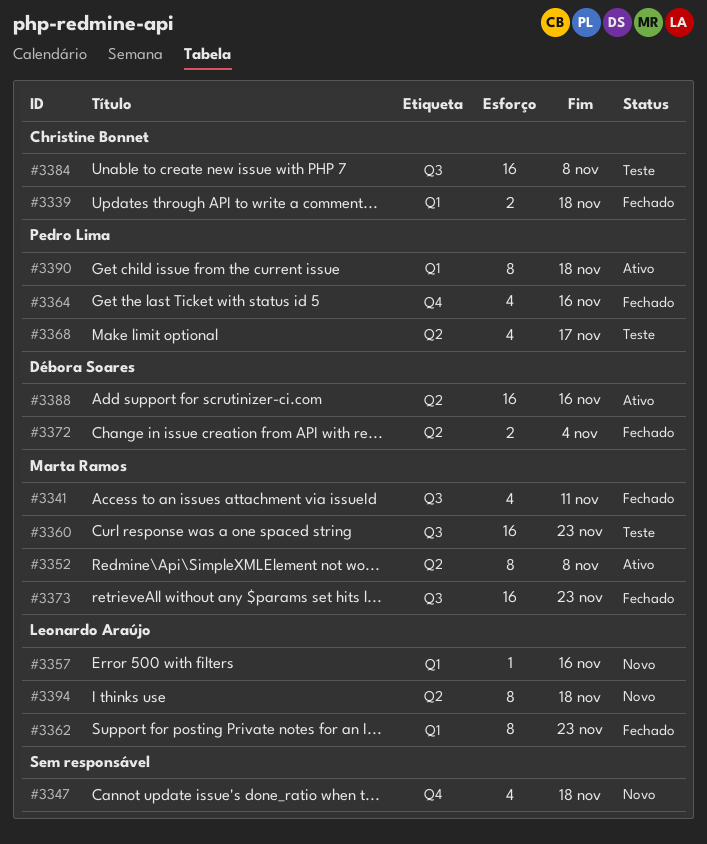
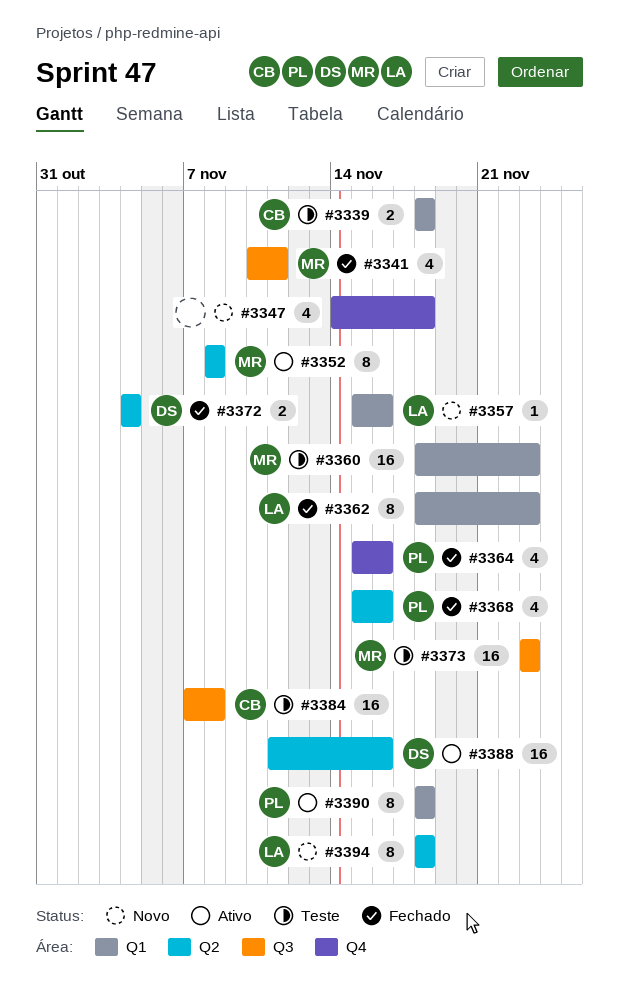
#3339, status: Fechado -> Teste
#3360, label: Q3 -> Q1
#3368, status: Teste -> Fechado
#3368, due: Nov 17 -> Nov 16
#3373, status: Fechado -> Teste

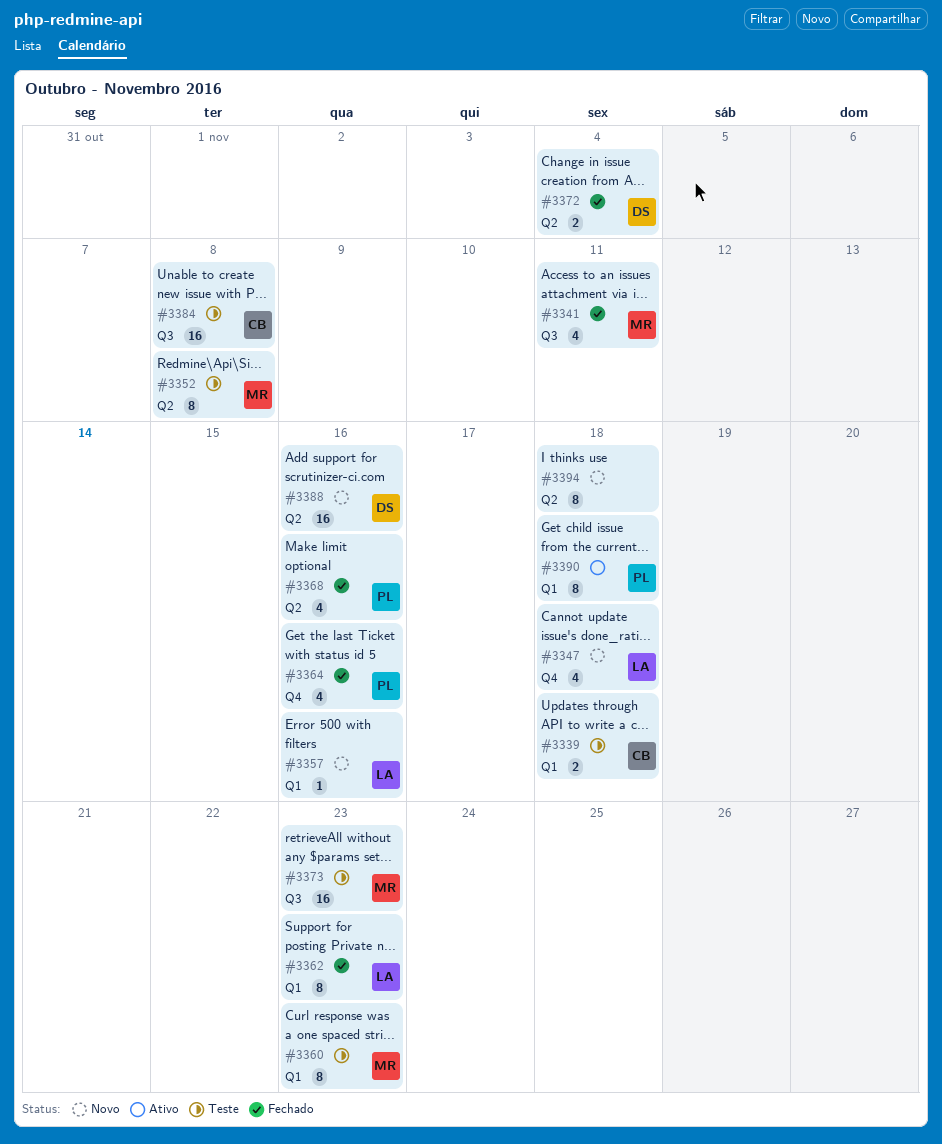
#3347, owner: none -> LA
#3352, status: Ativo -> Teste
#3360, estimate: 16 -> 8
#3388, status: Ativo -> Novo
#3394, owner: LA -> none

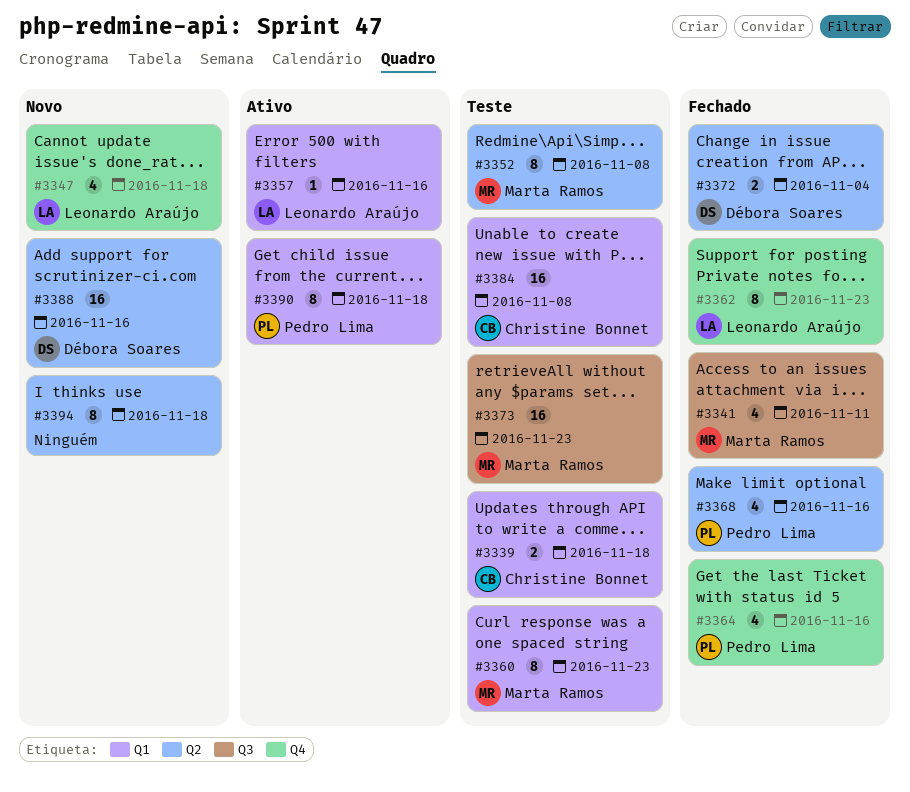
#3357, status: Novo -> Ativo
#3362, label: Q1 -> Q4
#3384, label: Q3 -> Q1

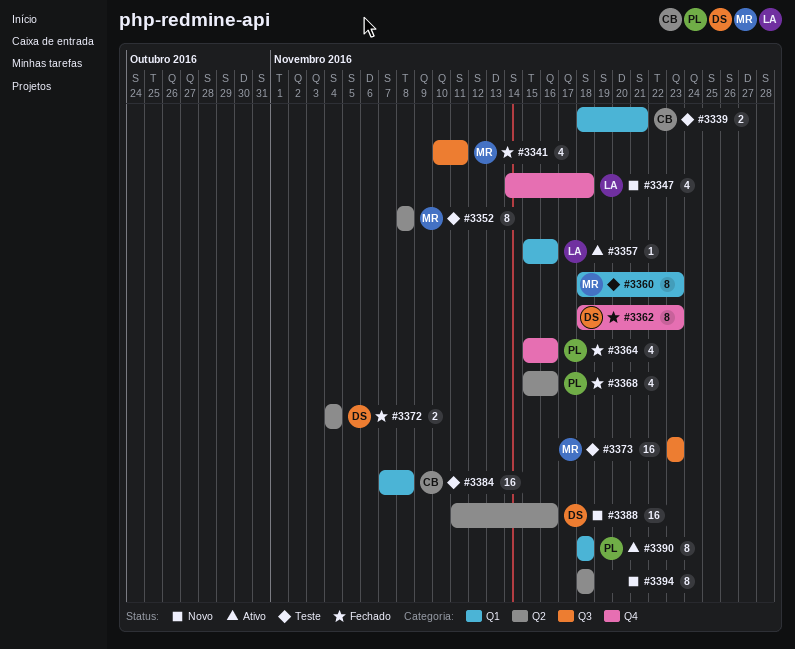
#3339, due: Nov 18 -> Nov 21
#3362, owner: Leonardo Araújo -> Débora Soares

